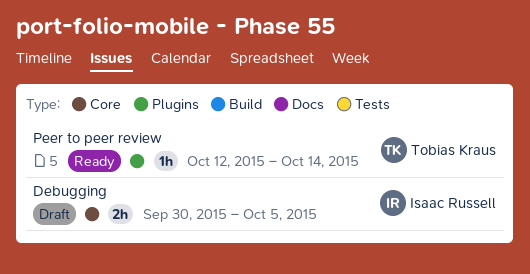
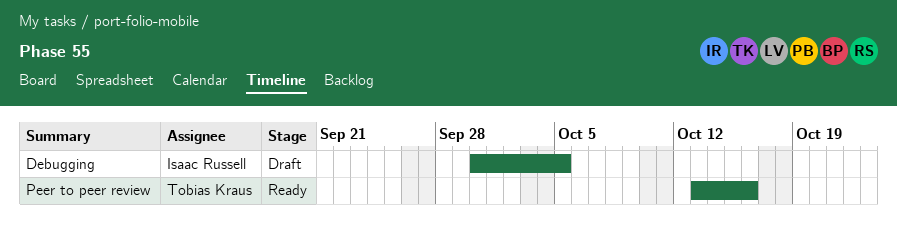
Peer to peer review, start: Oct 12 -> Oct 13
Peer to peer review, due: Oct 14 -> Oct 16

